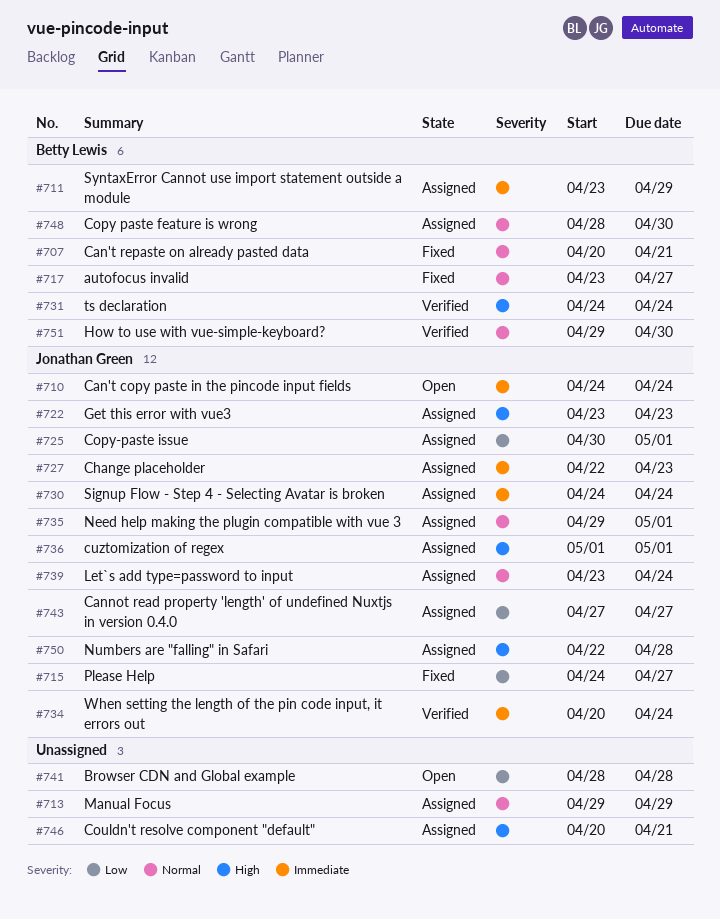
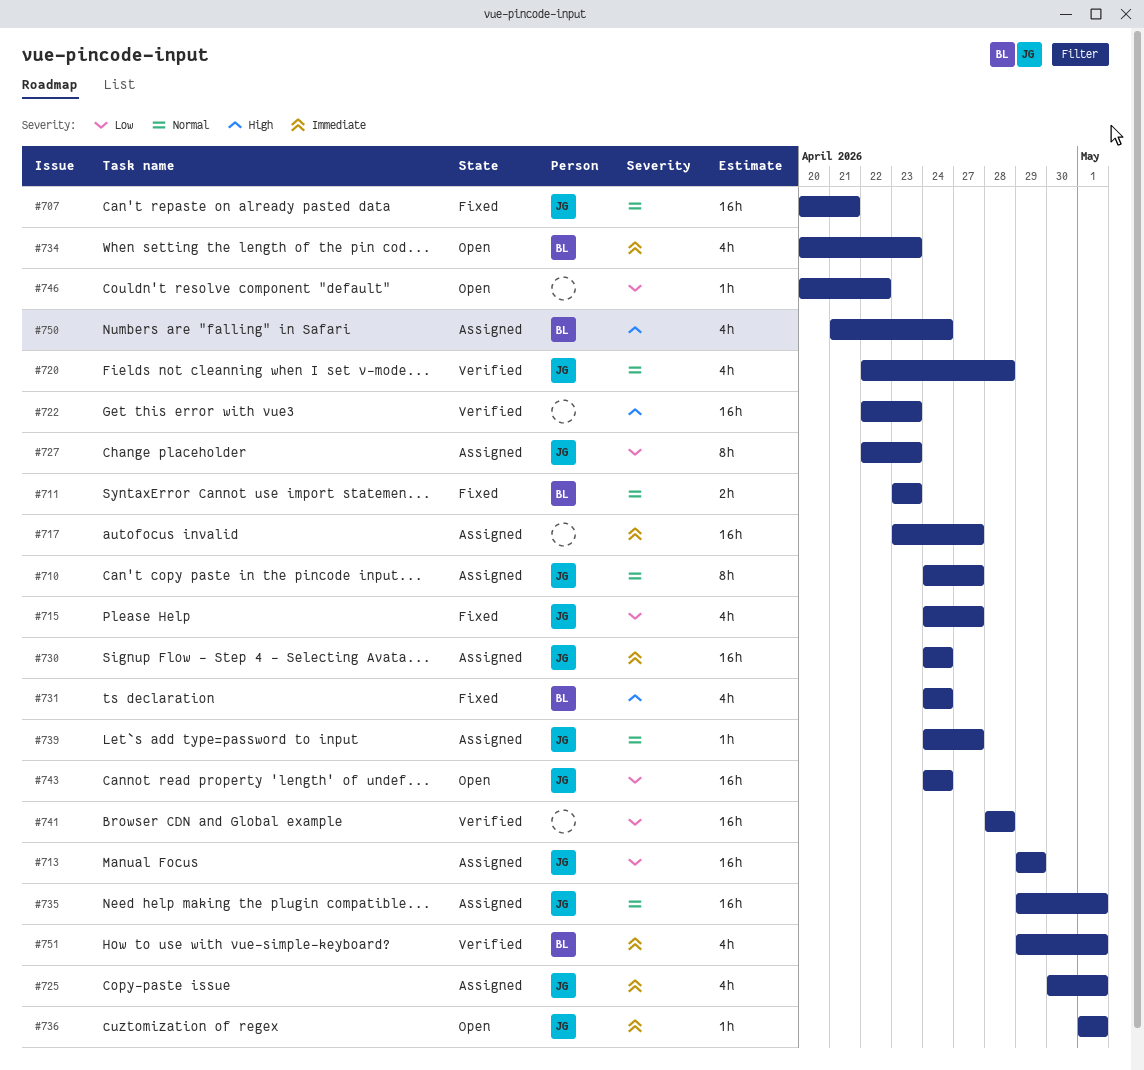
#707, owner: Betty Lewis -> Jonathan Green
#710, status: Open -> Assigned
#710, priority: Immediate -> Normal
#710, due: Apr 24 -> Apr 27
#711, status: Assigned -> Fixed
#711, priority: Immediate -> Normal
#711, due: Apr 29 -> Apr 23
#713, owner: none -> Jonathan Green
#713, priority: Normal -> Low
#717, status: Fixed -> Assigned
#717, owner: Betty Lewis -> none
#717, priority: Normal -> Immediate
#720: none -> present
#722, status: Assigned -> Verified
#722, owner: Jonathan Green -> none
#722, start: Apr 23 -> Apr 22
#725, priority: Low -> Immediate
#727, priority: Immediate -> Low
#731, status: Verified -> Fixed
#734, status: Verified -> Open
#734, owner: Jonathan Green -> Betty Lewis
#734, due: Apr 24 -> Apr 23
#736, status: Assigned -> Open
#736, priority: High -> Immediate
#739, start: Apr 23 -> Apr 24
#739, due: Apr 24 -> Apr 27
#741, status: Open -> Verified
#743, status: Assigned -> Open
#743, start: Apr 27 -> Apr 24
#743, due: Apr 27 -> Apr 24
#746, status: Assigned -> Open
#746, priority: High -> Low
#746, due: Apr 21 -> Apr 22
#748: present -> none
#750, owner: Jonathan Green -> Betty Lewis
#750, start: Apr 22 -> Apr 21
#750, due: Apr 28 -> Apr 24
#751, priority: Normal -> Immediate
#751, due: Apr 30 -> May 1

